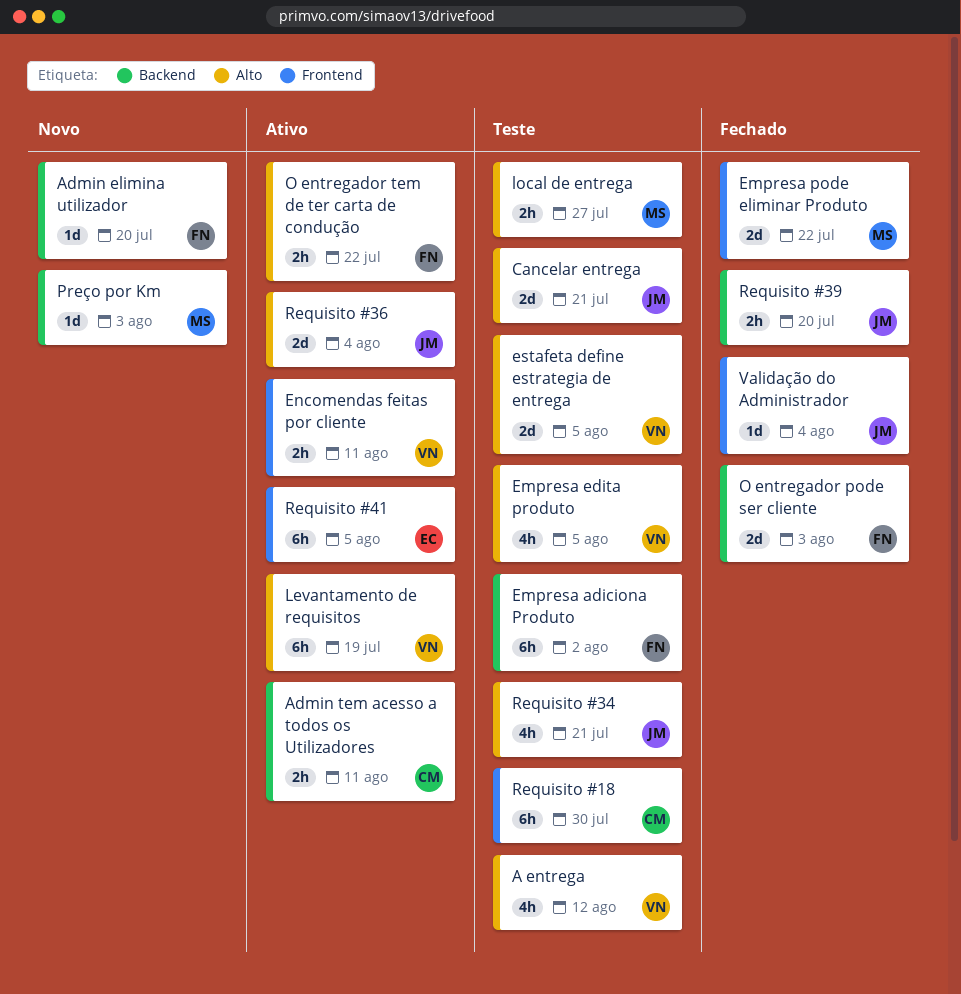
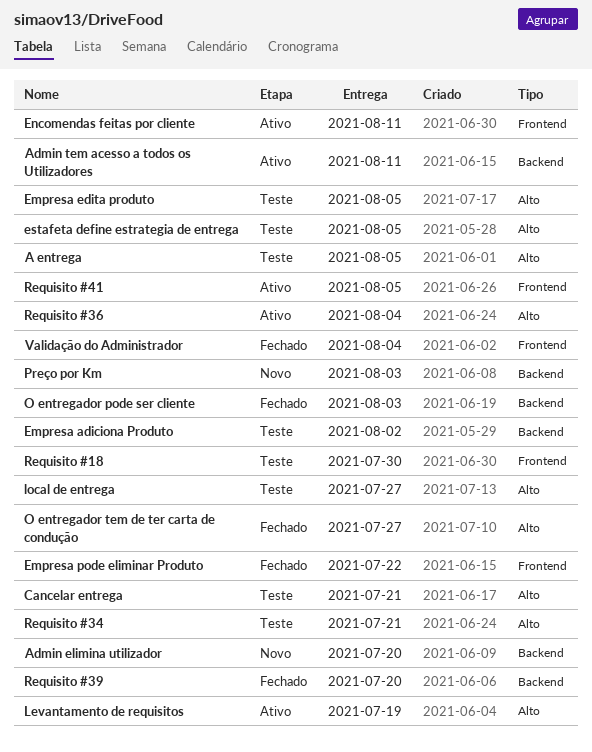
A entrega, due: Aug 12 -> Aug 5
O entregador tem de ter carta de condução, status: Ativo -> Fechado
O entregador tem de ter carta de condução, due: Jul 22 -> Jul 27

